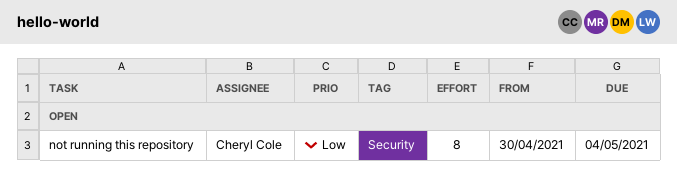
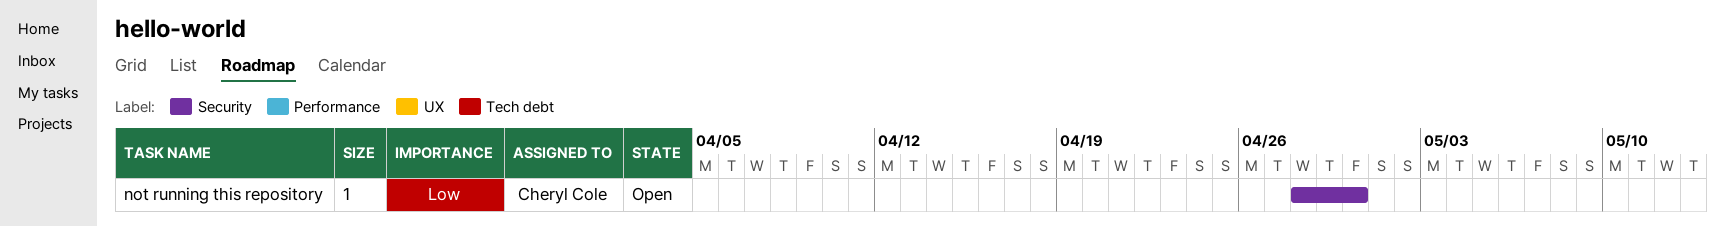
not running this repository, estimate: 8 -> 1
not running this repository, start: Apr 30 -> Apr 28
not running this repository, due: May 4 -> Apr 30

